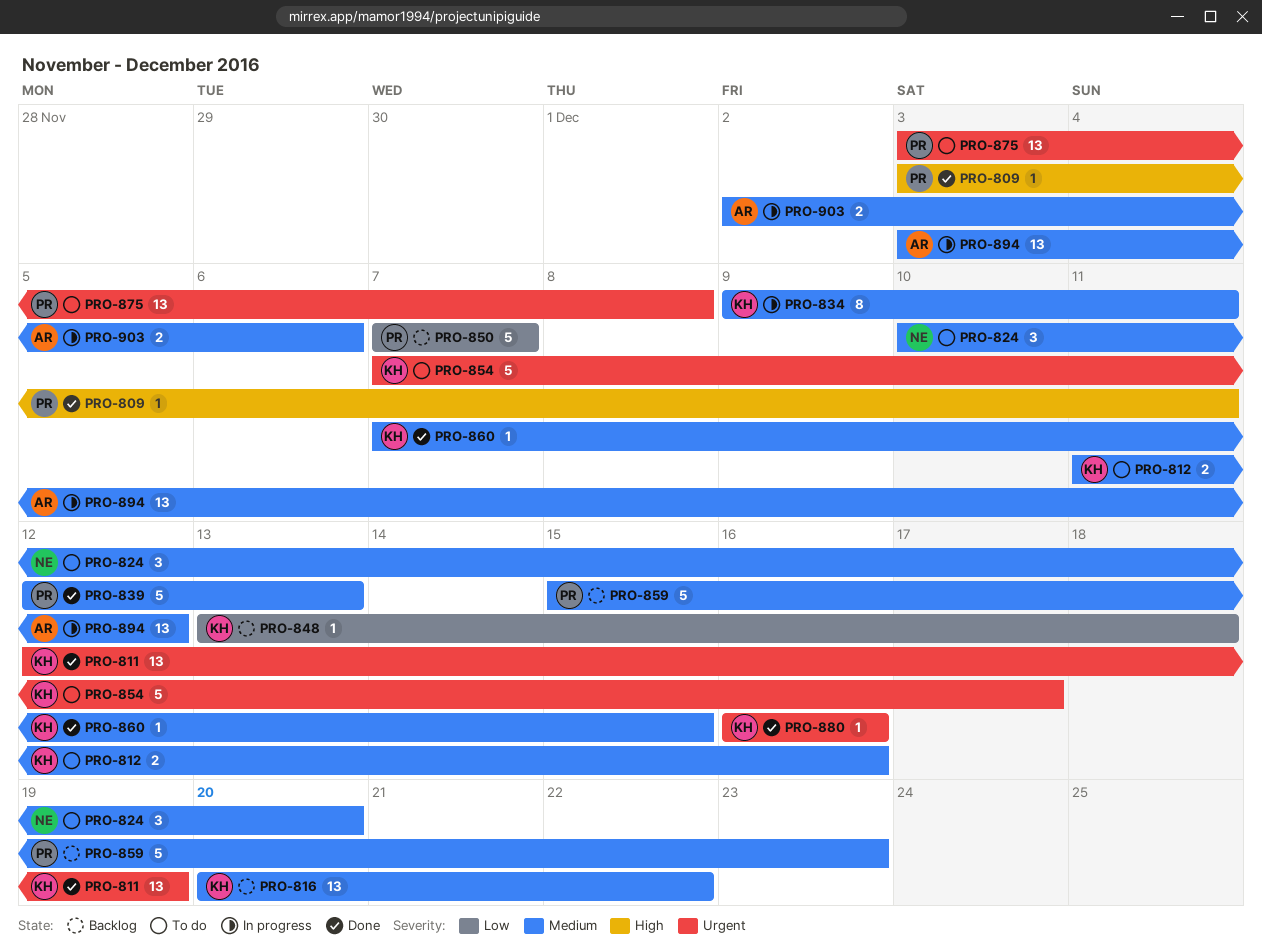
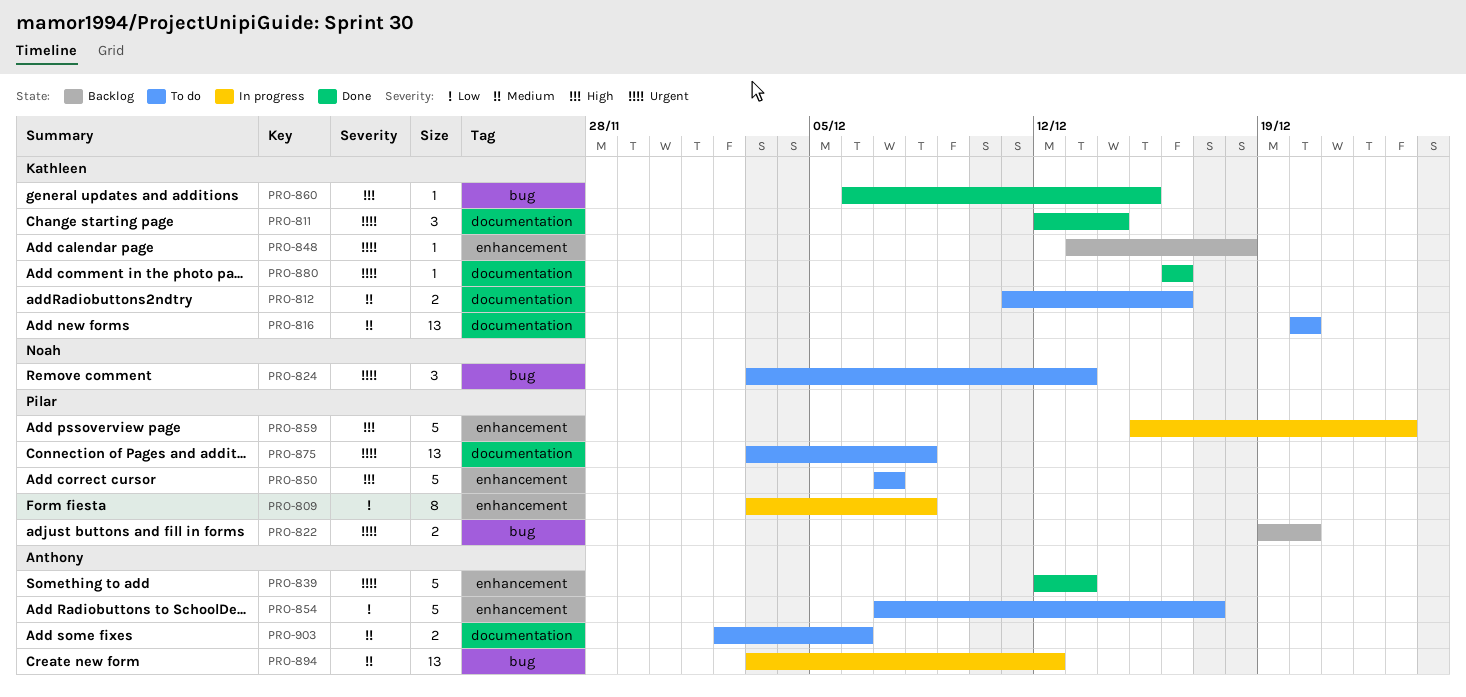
PRO-809, status: Done -> In progress
PRO-809, priority: High -> Low
PRO-809, estimate: 1 -> 8
PRO-809, due: Dec 11 -> Dec 8
PRO-811, estimate: 13 -> 3
PRO-811, due: Dec 19 -> Dec 14
PRO-816, status: Backlog -> To do
PRO-816, due: Dec 22 -> Dec 20
PRO-822: none -> present
PRO-824, priority: Medium -> Urgent
PRO-824, start: Dec 10 -> Dec 3
PRO-824, due: Dec 20 -> Dec 13
PRO-834: present -> none
PRO-839, owner: Pilar -> Anthony
PRO-839, priority: Medium -> Urgent
PRO-848, priority: Low -> Urgent
PRO-850, status: Backlog -> To do
PRO-850, priority: Low -> High
PRO-854, owner: Kathleen -> Anthony
PRO-854, priority: Urgent -> Low
PRO-859, status: Backlog -> In progress
PRO-859, priority: Medium -> High
PRO-860, priority: Medium -> High
PRO-860, start: Dec 7 -> Dec 6
PRO-903, status: In progress -> To do

